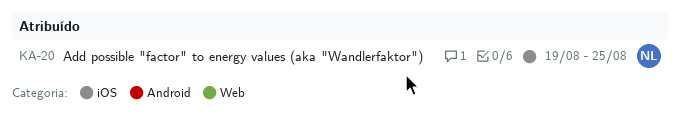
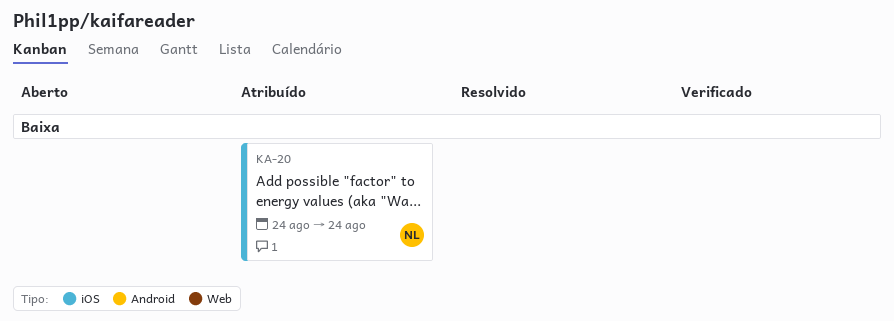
KA-20, start: Aug 19 -> Aug 24
KA-20, due: Aug 25 -> Aug 24

